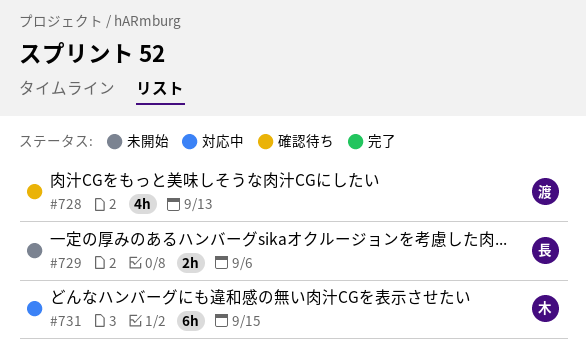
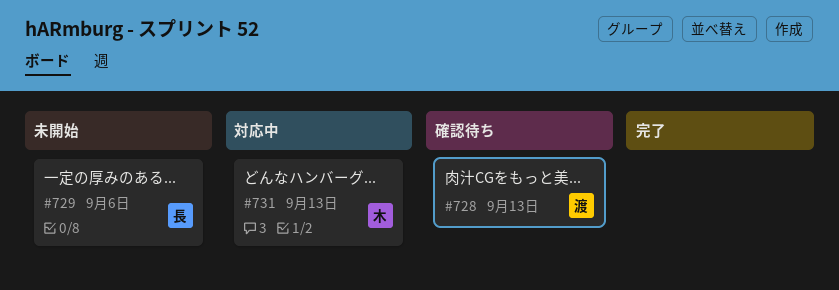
#731, due: Sep 15 -> Sep 13

